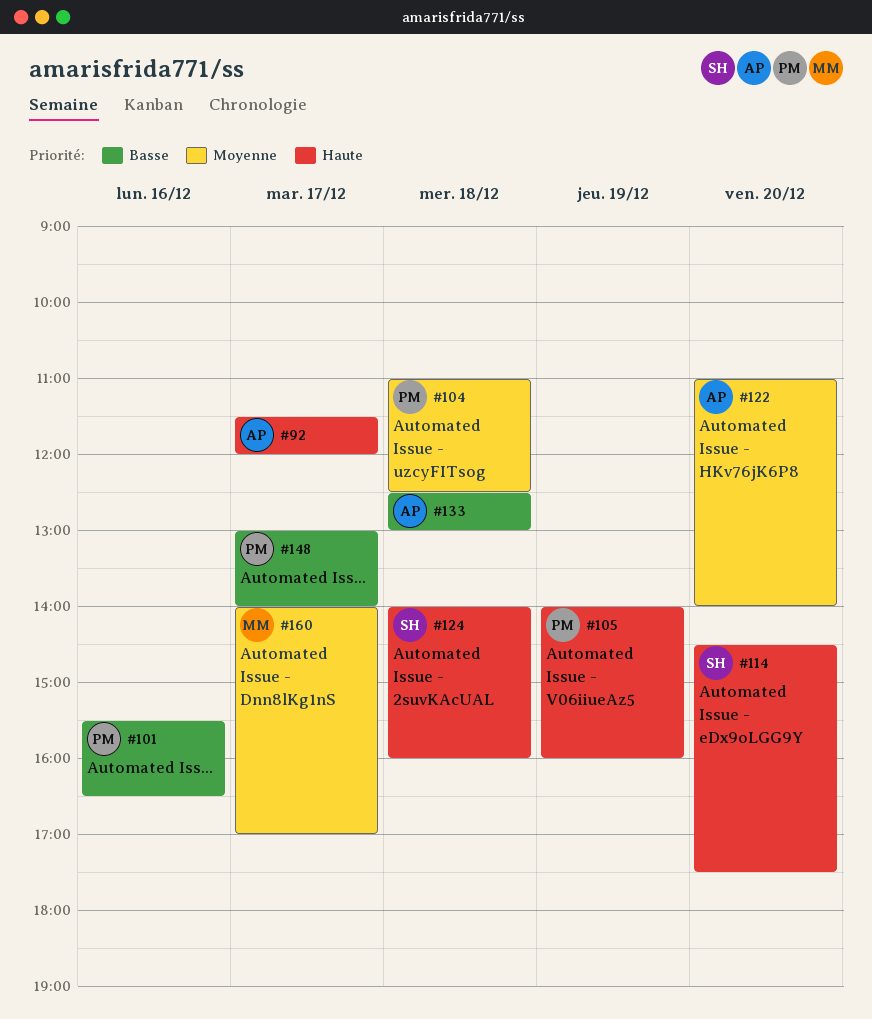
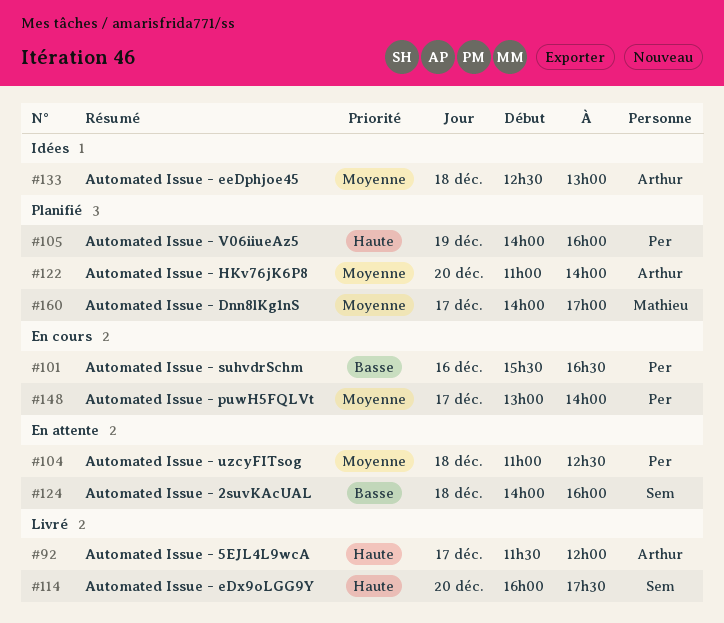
#114, begins: 14:30 -> 16:00
#124, priority: Haute -> Basse
#133, priority: Basse -> Moyenne
#148, priority: Basse -> Moyenne

